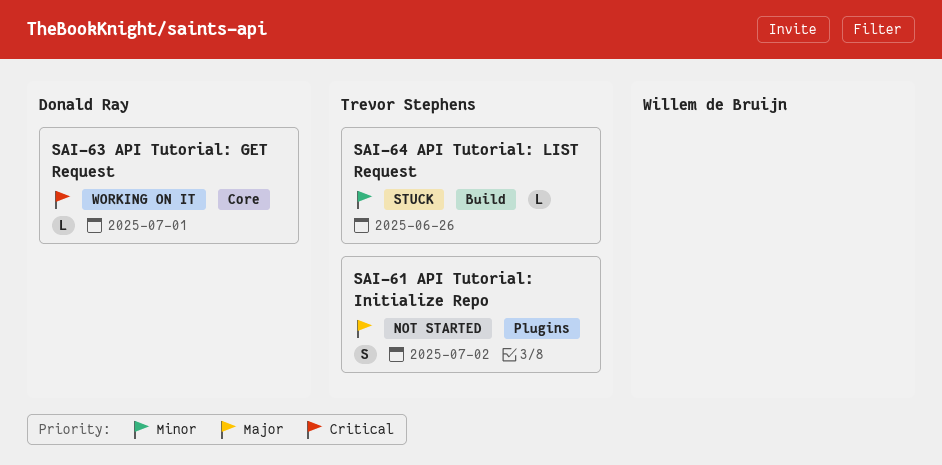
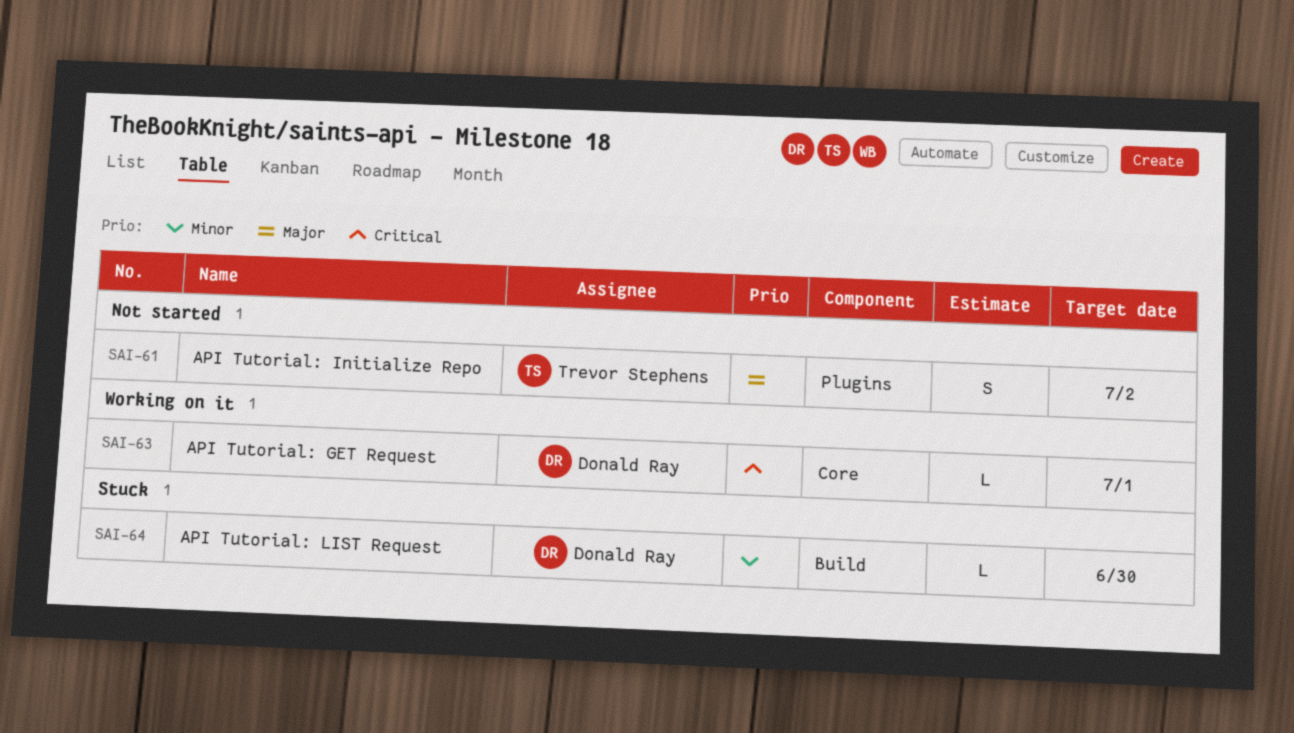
SAI-64, owner: Trevor Stephens -> Donald Ray
SAI-64, due: Jun 26 -> Jun 30

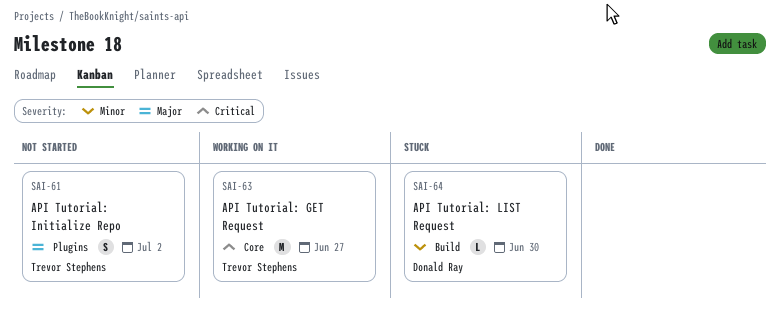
SAI-63, owner: Donald Ray -> Trevor Stephens
SAI-63, estimate: L -> M
SAI-63, due: Jul 1 -> Jun 27

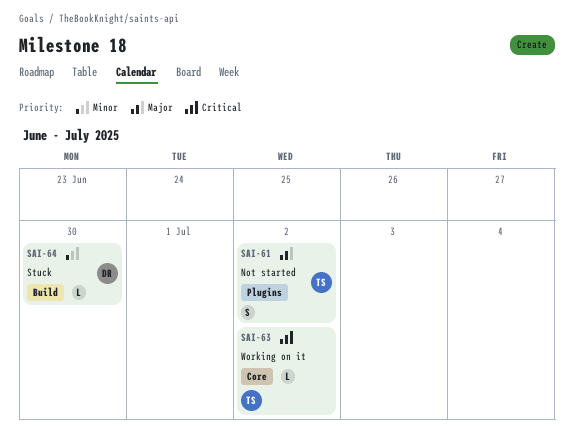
SAI-63, estimate: M -> L
SAI-63, due: Jun 27 -> Jul 2

